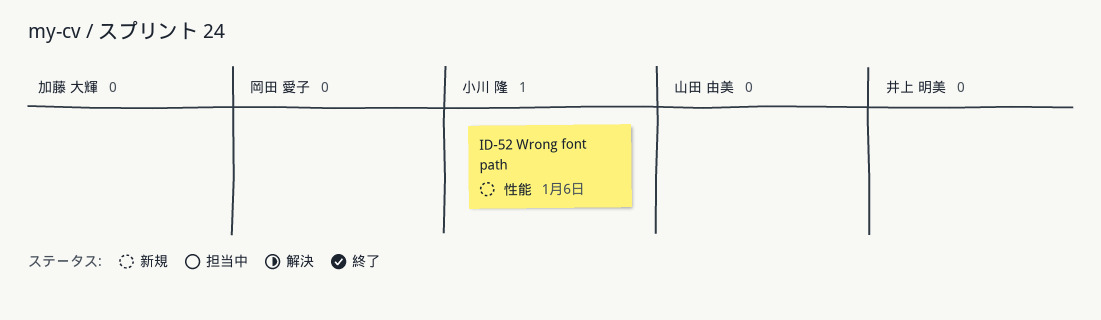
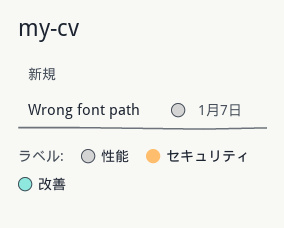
Wrong font path, due: Jan 6 -> Jan 7

